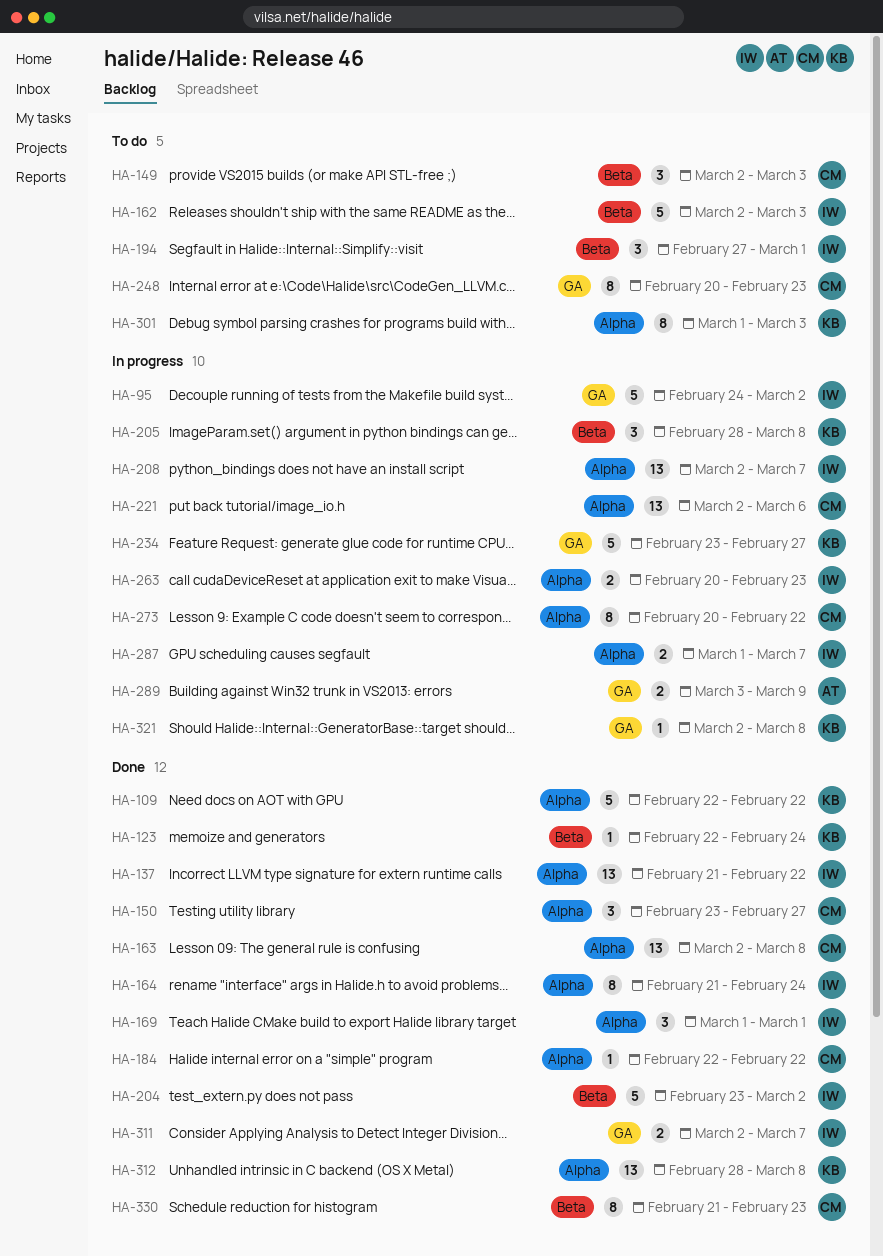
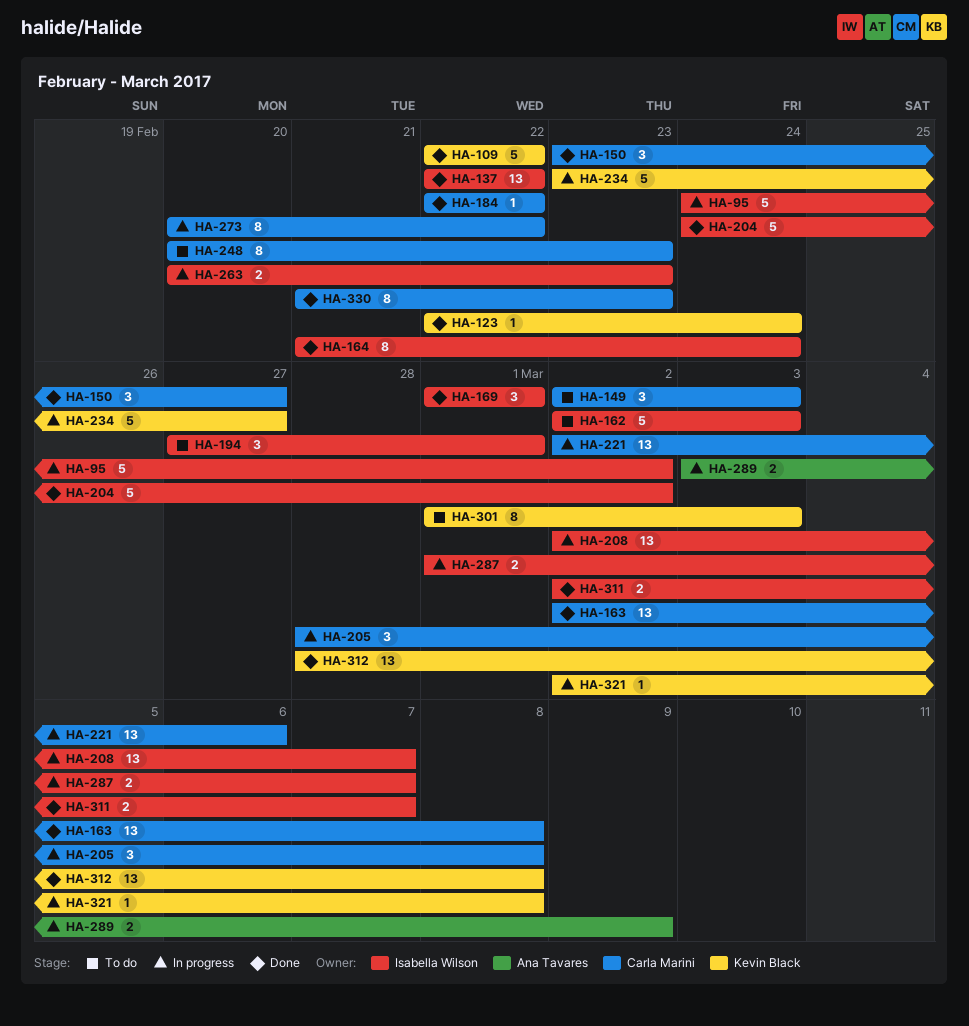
HA-137, start: Feb 21 -> Feb 22
HA-204, start: Feb 23 -> Feb 24
HA-205, owner: Kevin Black -> Carla Marini

